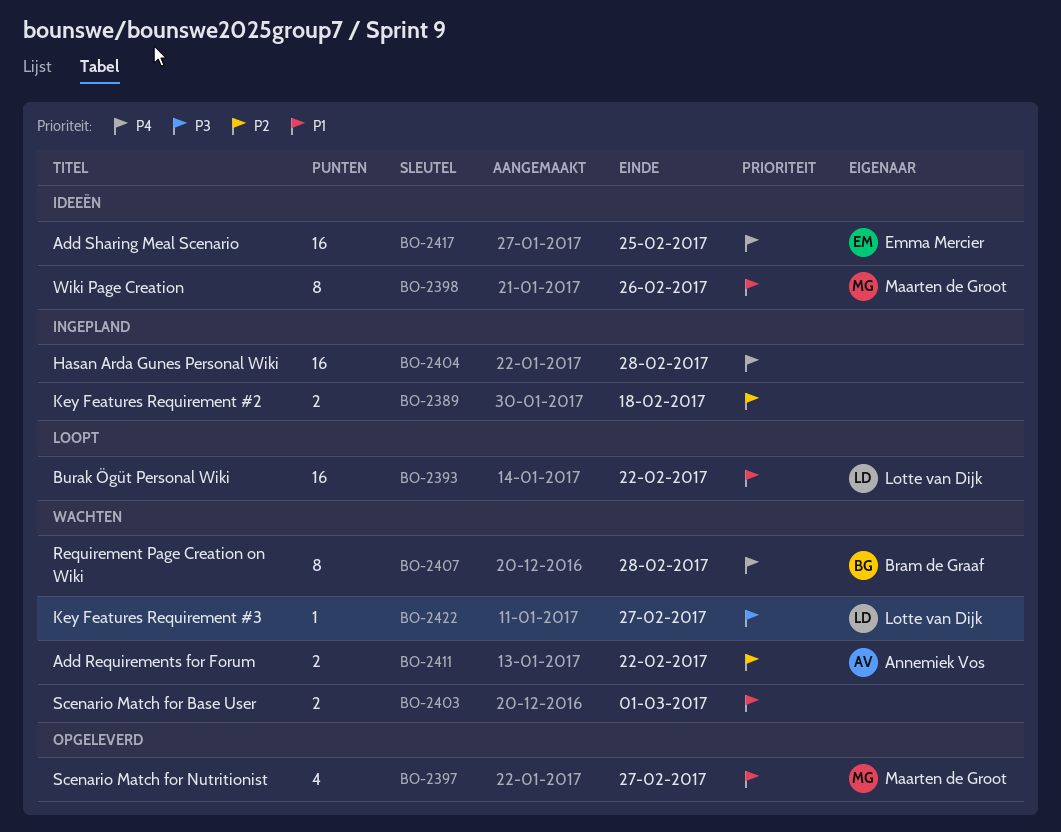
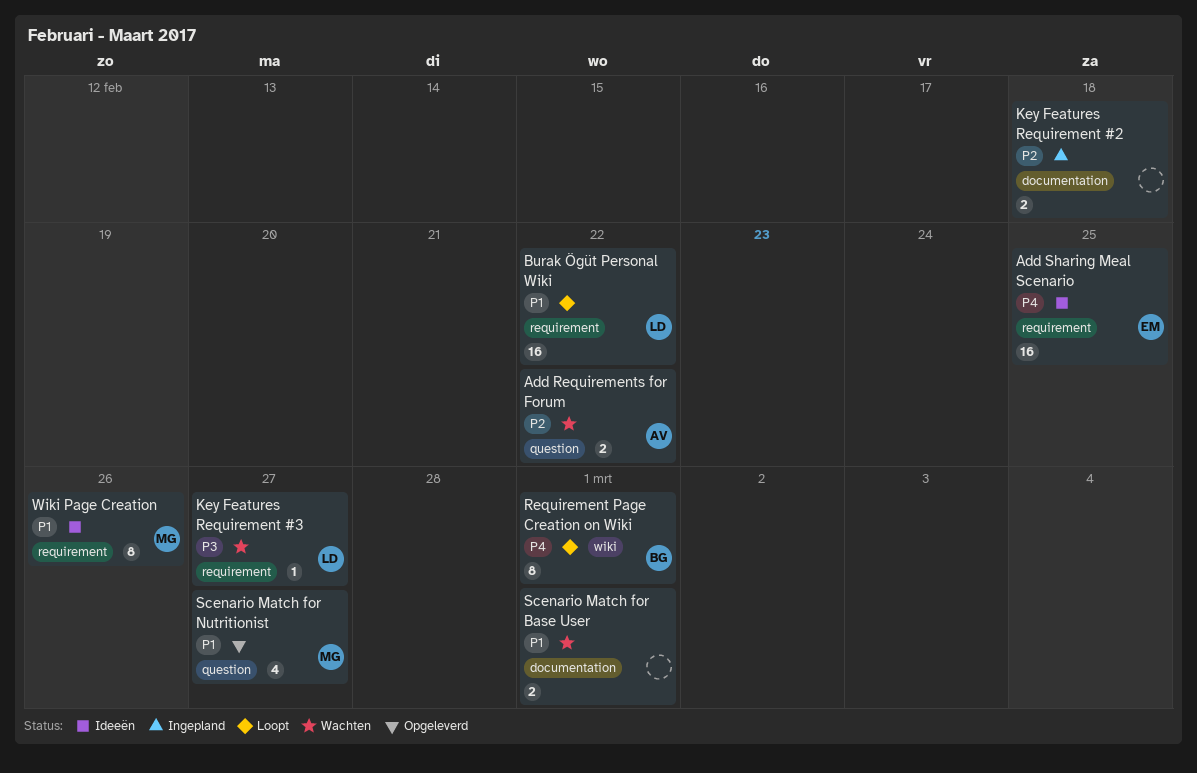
Hasan Arda Gunes Personal Wiki: present -> none
Requirement Page Creation on Wiki, status: Wachten -> Loopt
Requirement Page Creation on Wiki, due: Feb 28 -> Mar 1

